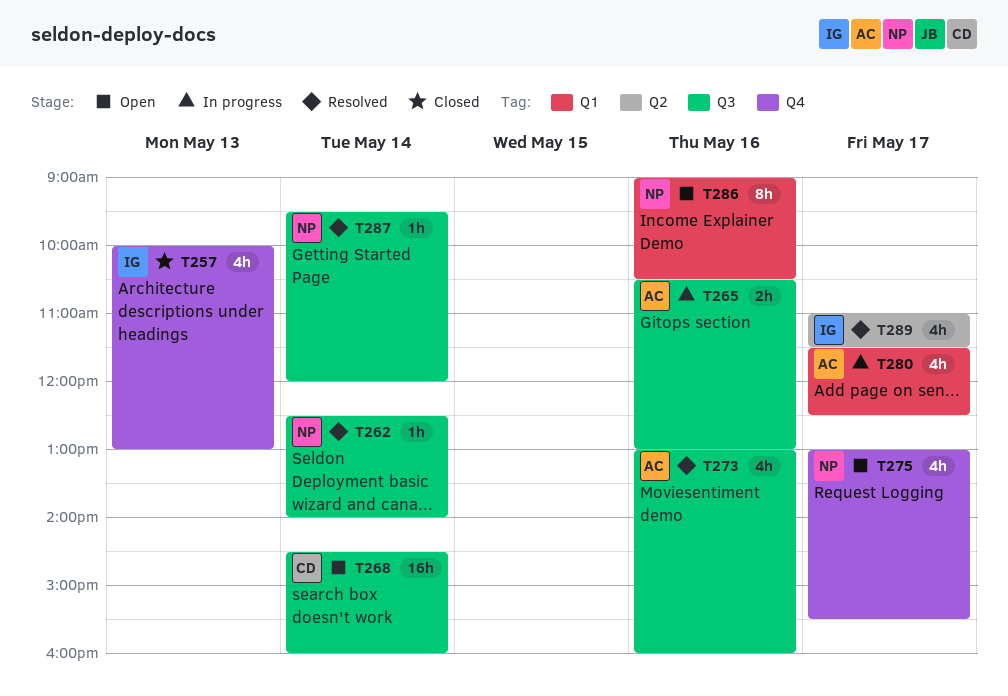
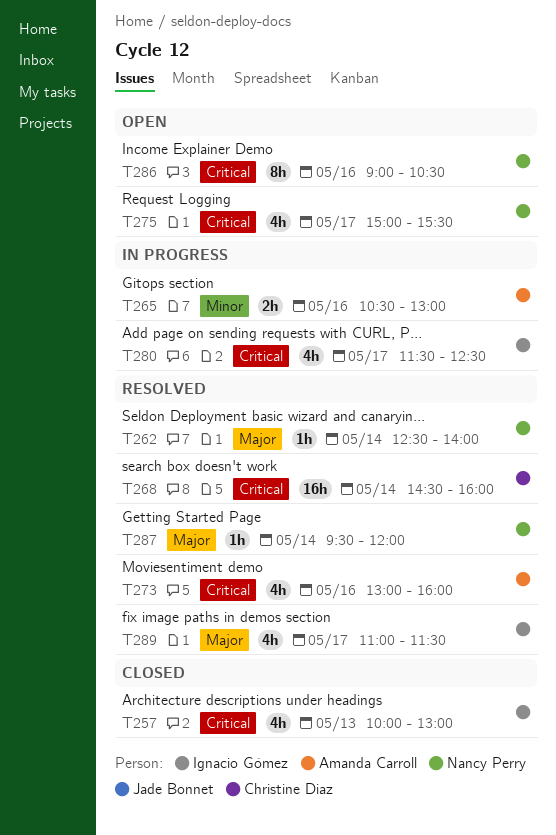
T268, status: Open -> Resolved
T275, begins: 13:00 -> 15:00
T280, owner: Amanda Carroll -> Ignacio Gómez

